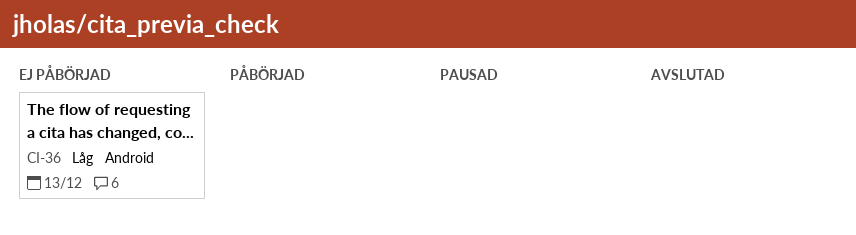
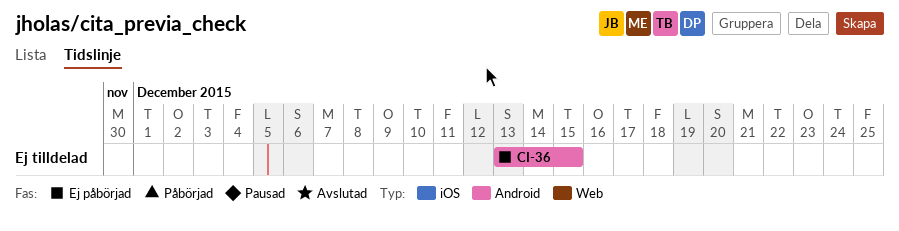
CI-36, due: Dec 13 -> Dec 15

